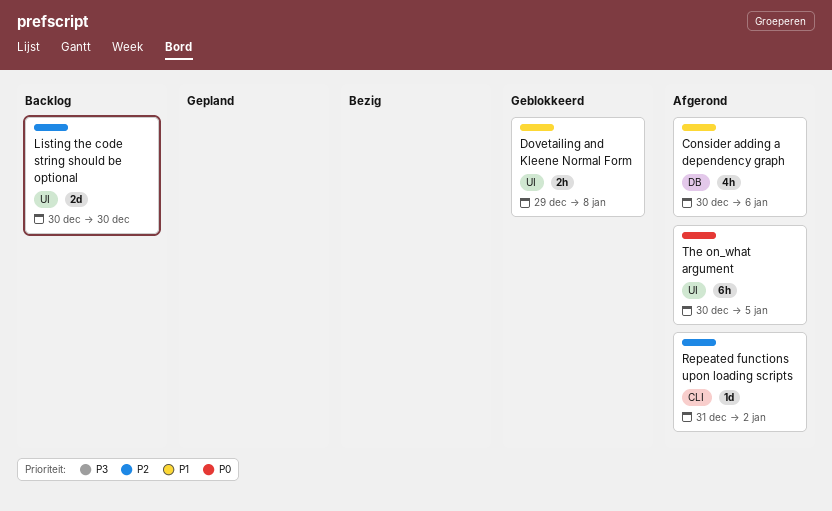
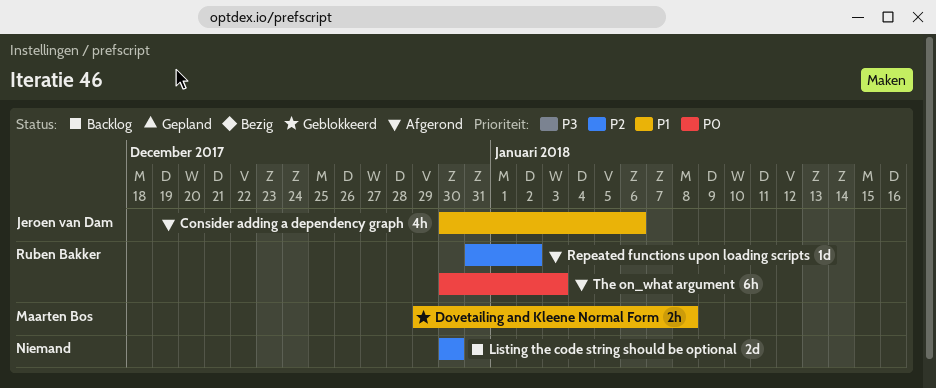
The on_what argument, due: Jan 5 -> Jan 3

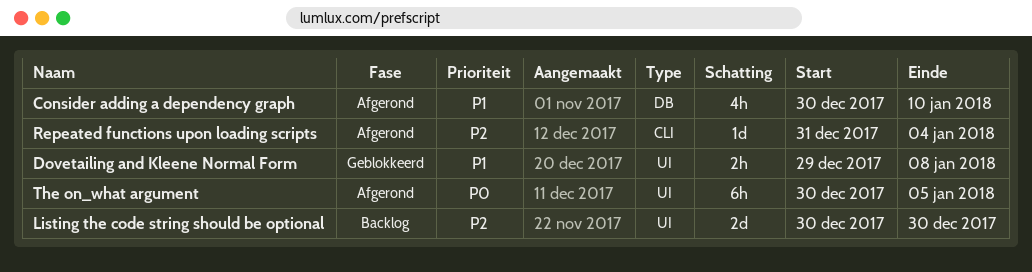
Consider adding a dependency graph, due: Jan 6 -> Jan 10
Repeated functions upon loading scripts, due: Jan 2 -> Jan 4
The on_what argument, due: Jan 3 -> Jan 5

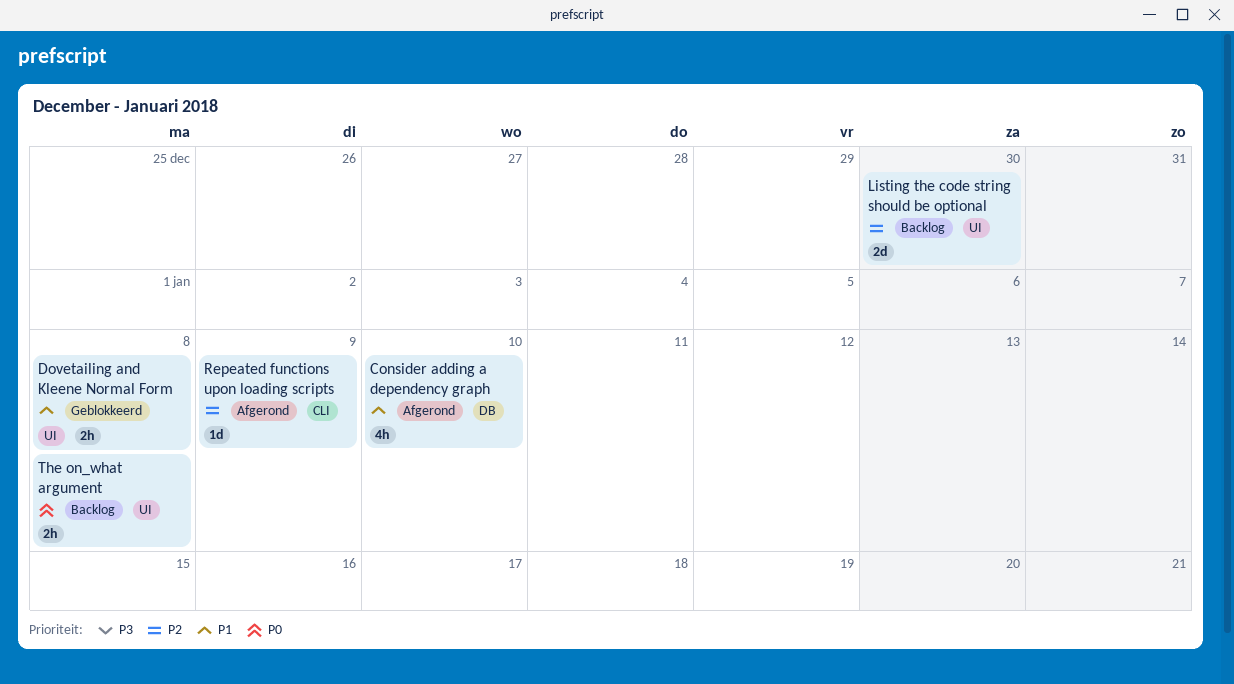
Repeated functions upon loading scripts, due: Jan 4 -> Jan 9
The on_what argument, status: Afgerond -> Backlog
The on_what argument, estimate: 6h -> 2h
The on_what argument, due: Jan 5 -> Jan 8

